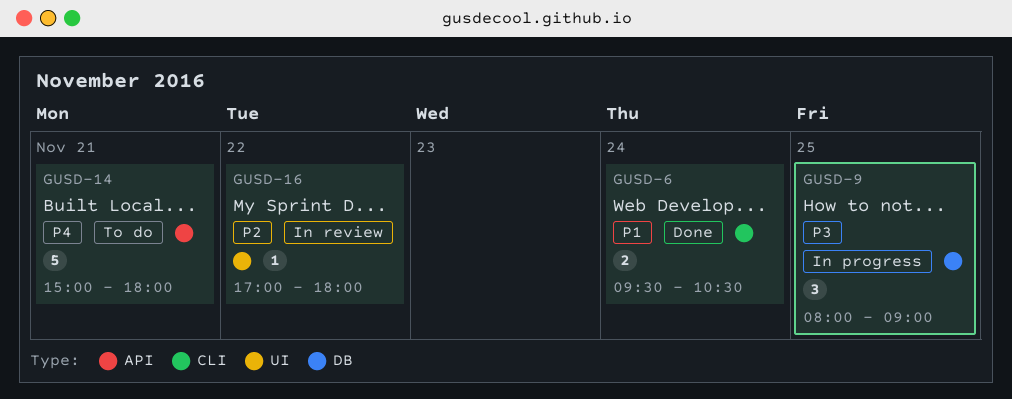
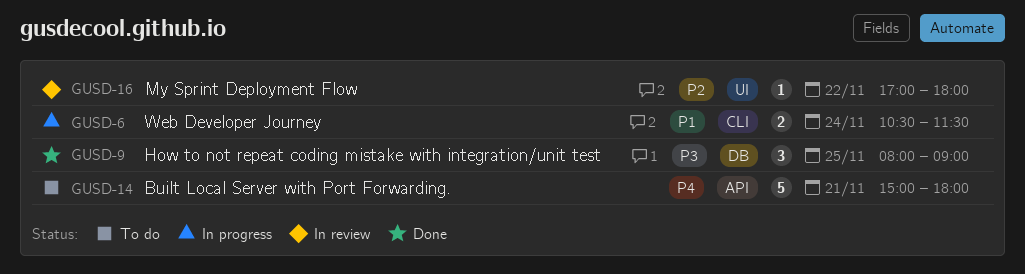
GUSD-6, status: Done -> In progress
GUSD-6, begins: 09:30 -> 10:30
GUSD-6, ends: 10:30 -> 11:30
GUSD-9, status: In progress -> Done

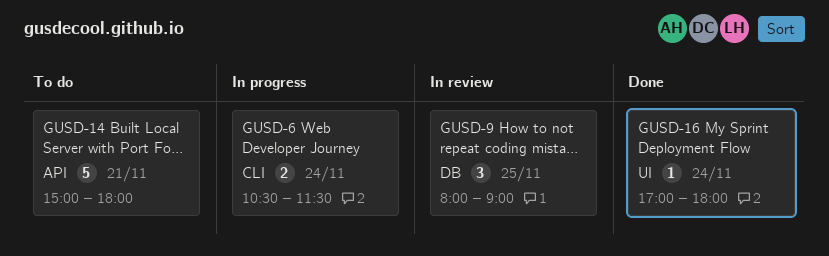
GUSD-9, status: Done -> In review
GUSD-16, status: In review -> Done
GUSD-16, day: Nov 22 -> Nov 24

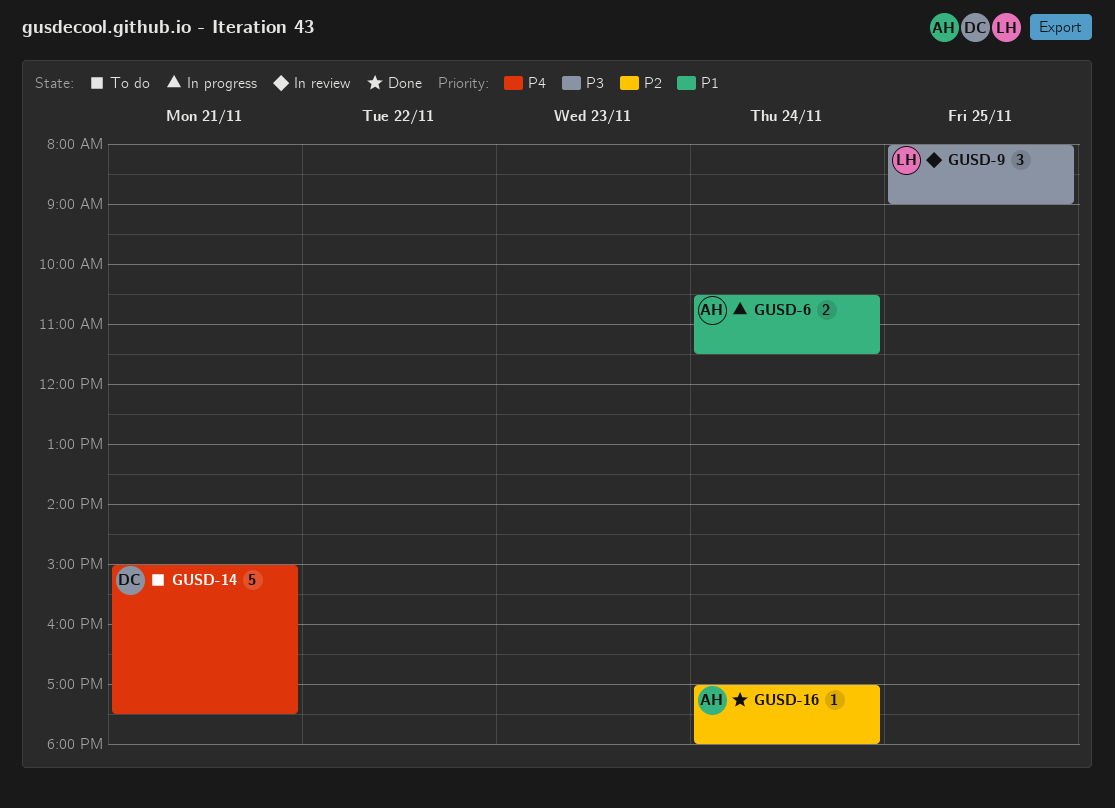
GUSD-14, ends: 18:00 -> 17:30

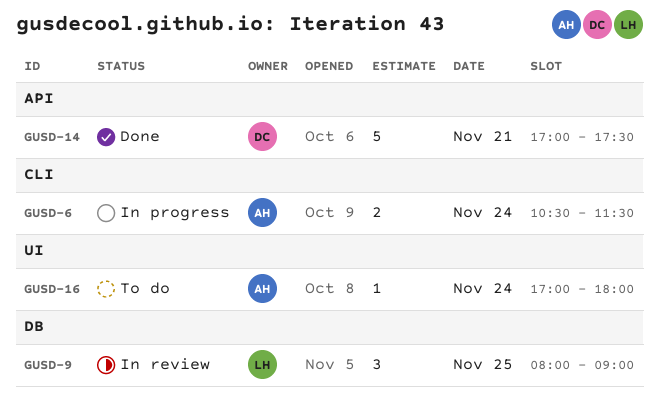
GUSD-14, status: To do -> Done
GUSD-14, begins: 15:00 -> 17:00
GUSD-16, status: Done -> To do

